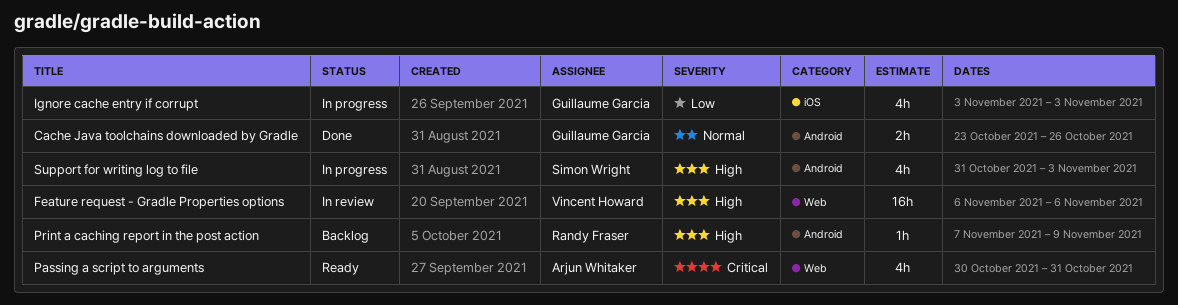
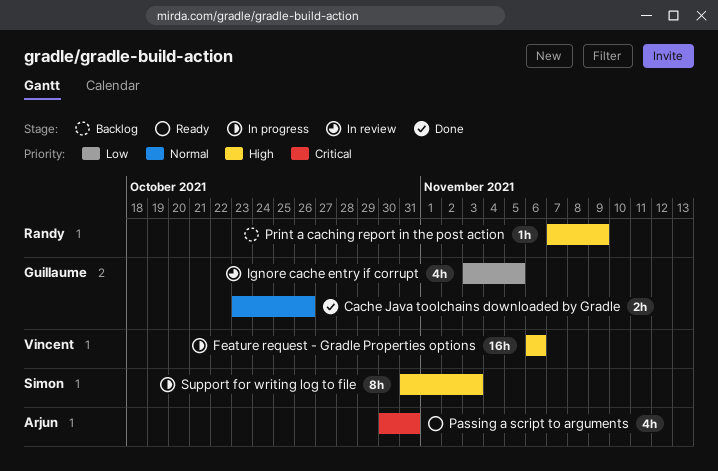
Feature request - Gradle Properties options, status: In review -> In progress
Ignore cache entry if corrupt, status: In progress -> In review
Ignore cache entry if corrupt, due: Nov 3 -> Nov 5
Support for writing log to file, estimate: 4h -> 8h

